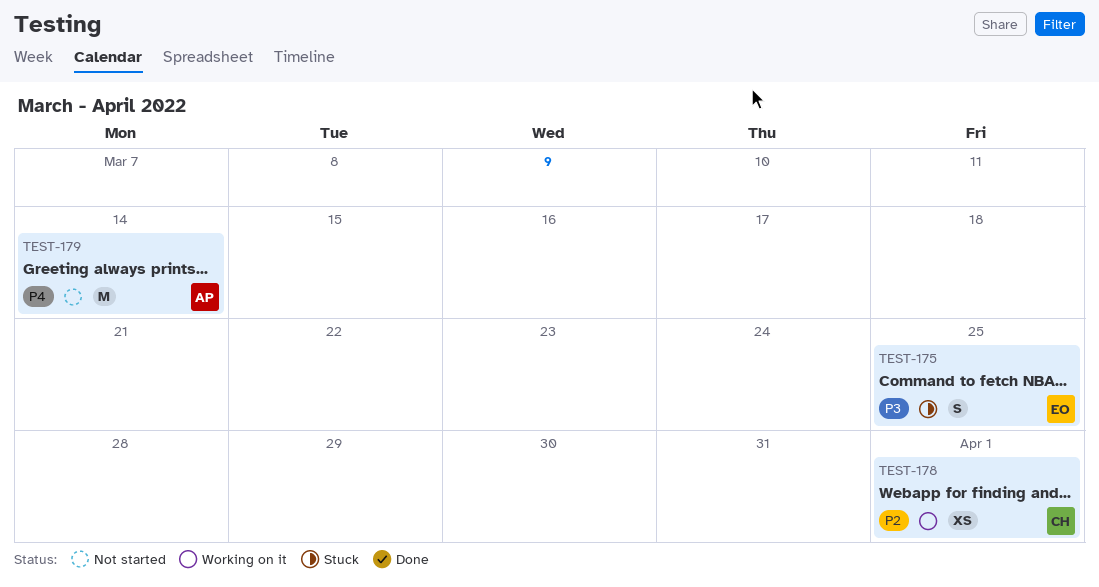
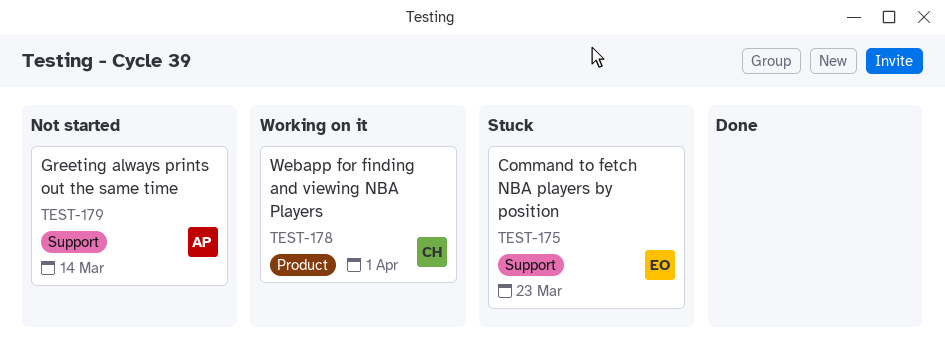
TEST-175, due: Mar 25 -> Mar 23

